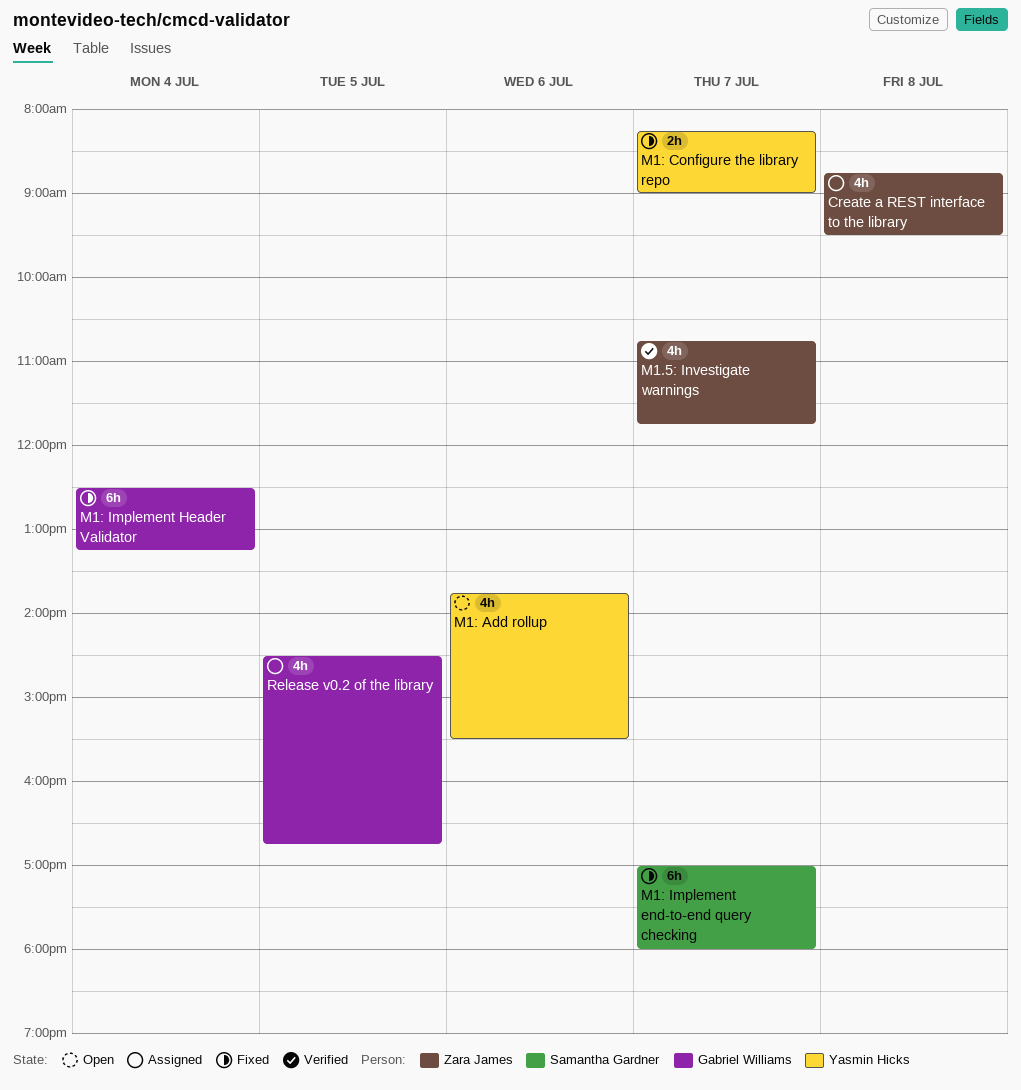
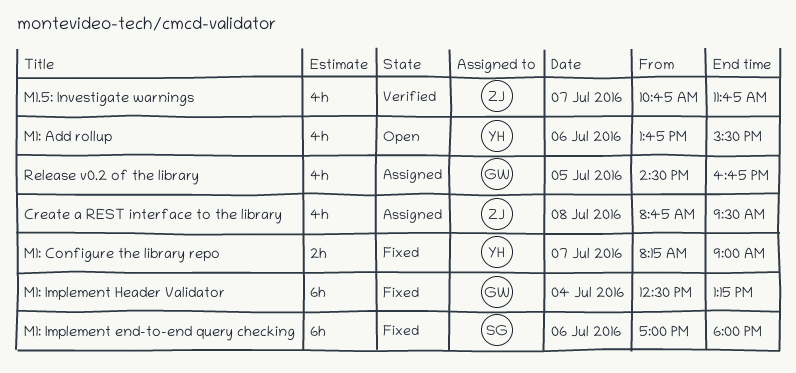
M1: Implement end-to-end query checking, day: Jul 7 -> Jul 6

